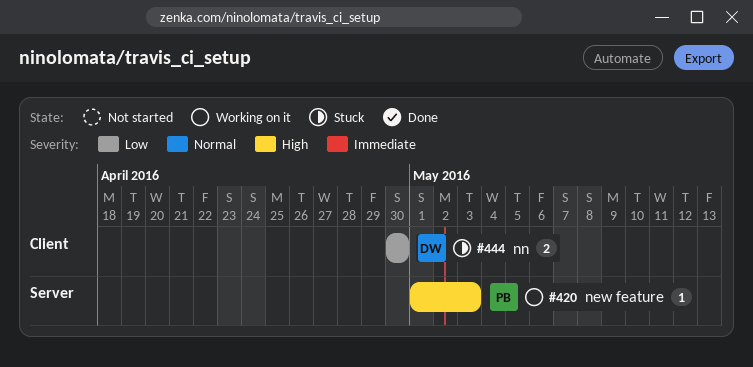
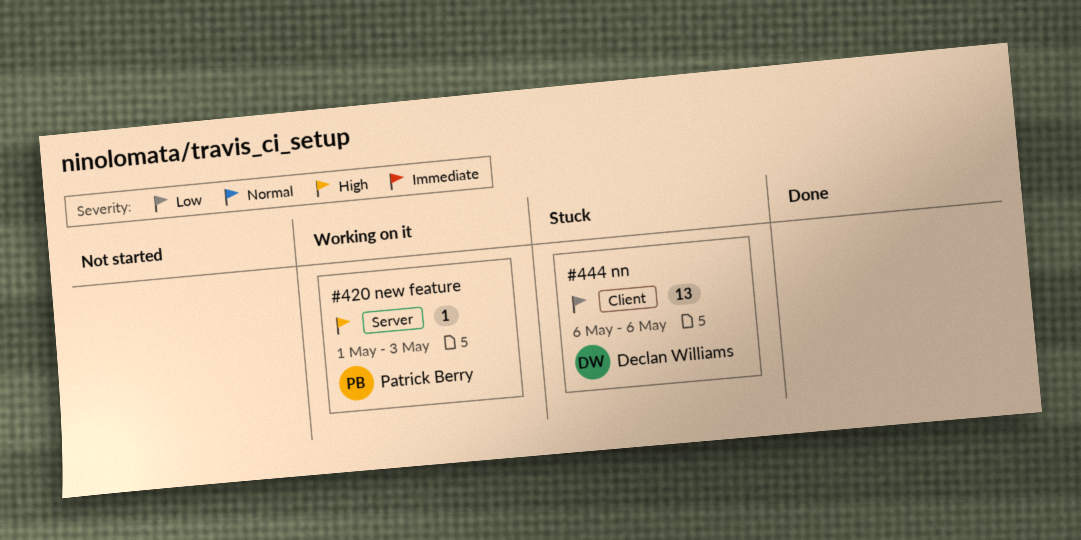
#444, estimate: 2 -> 13
#444, start: Apr 30 -> May 6
#444, due: Apr 30 -> May 6

